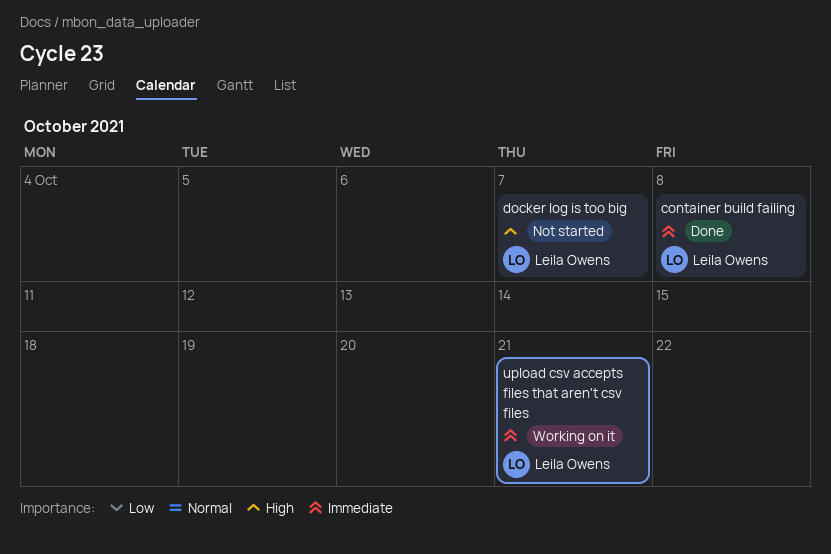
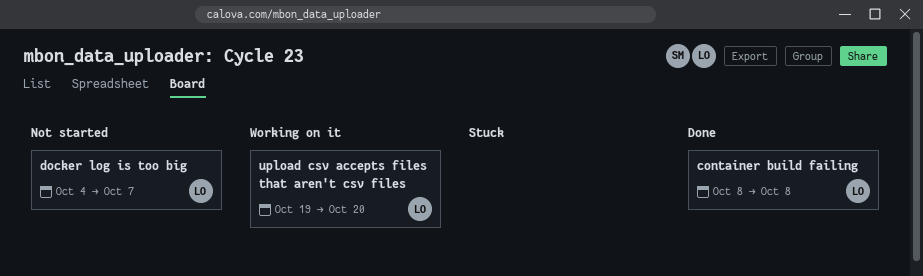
upload csv accepts files that aren't csv files, due: Oct 21 -> Oct 20

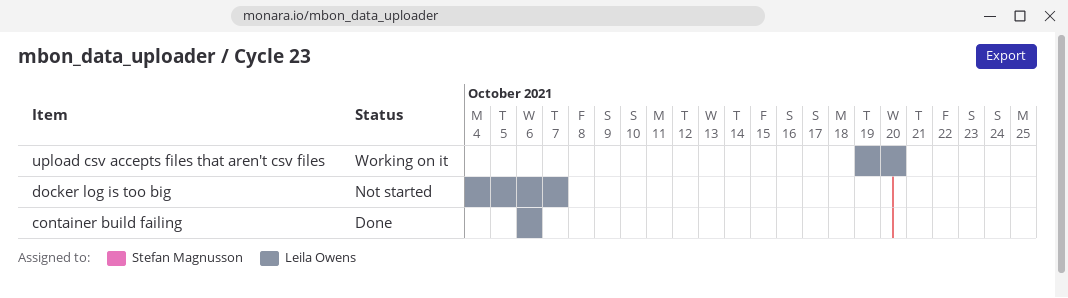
container build failing, start: Oct 8 -> Oct 6
container build failing, due: Oct 8 -> Oct 6

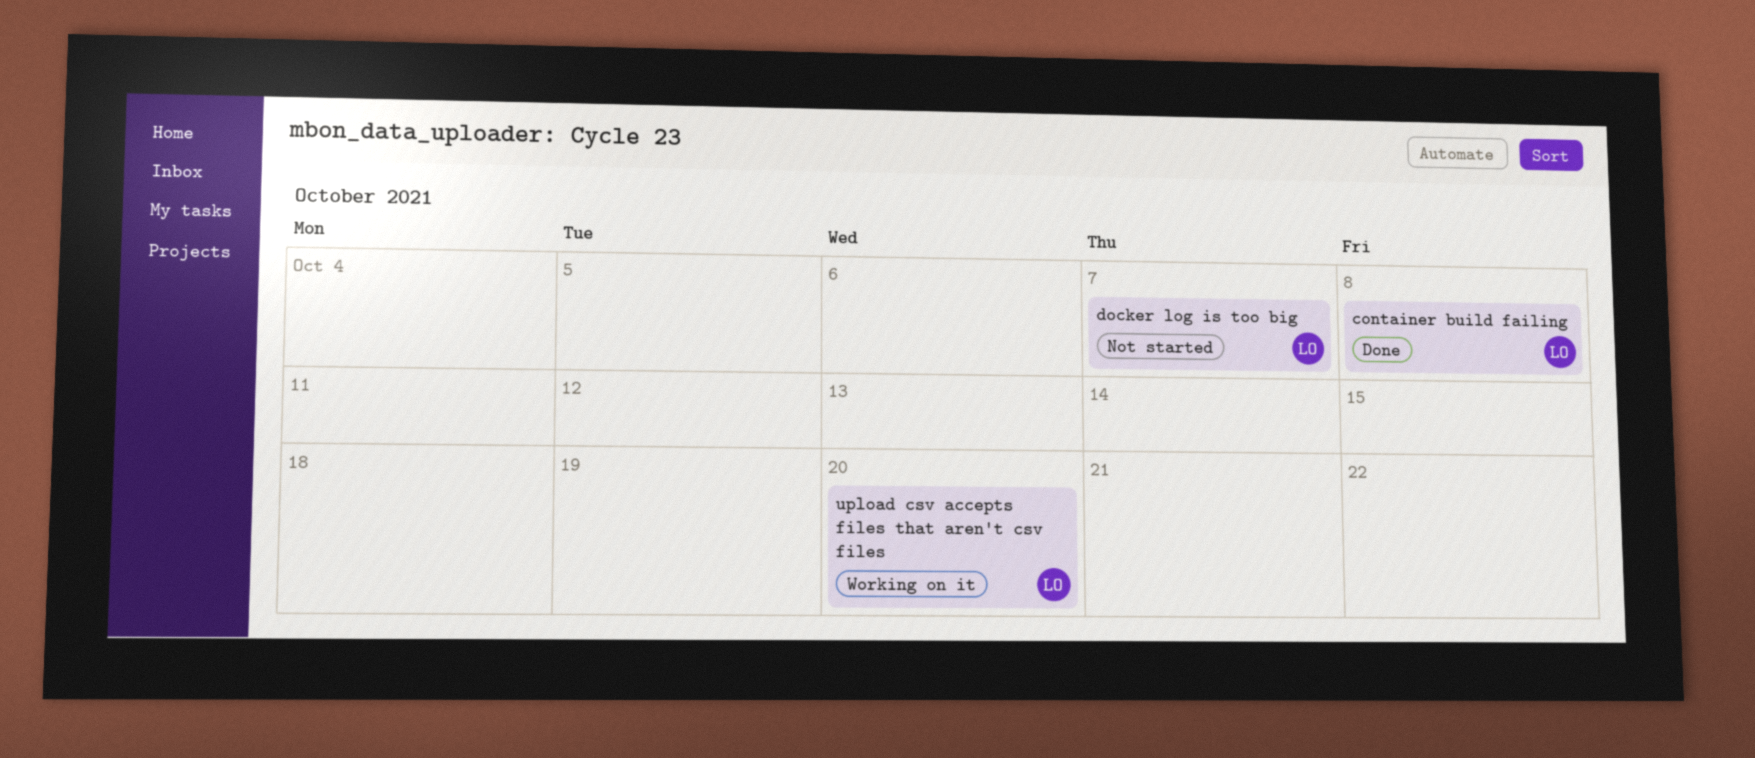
container build failing, due: Oct 6 -> Oct 8

